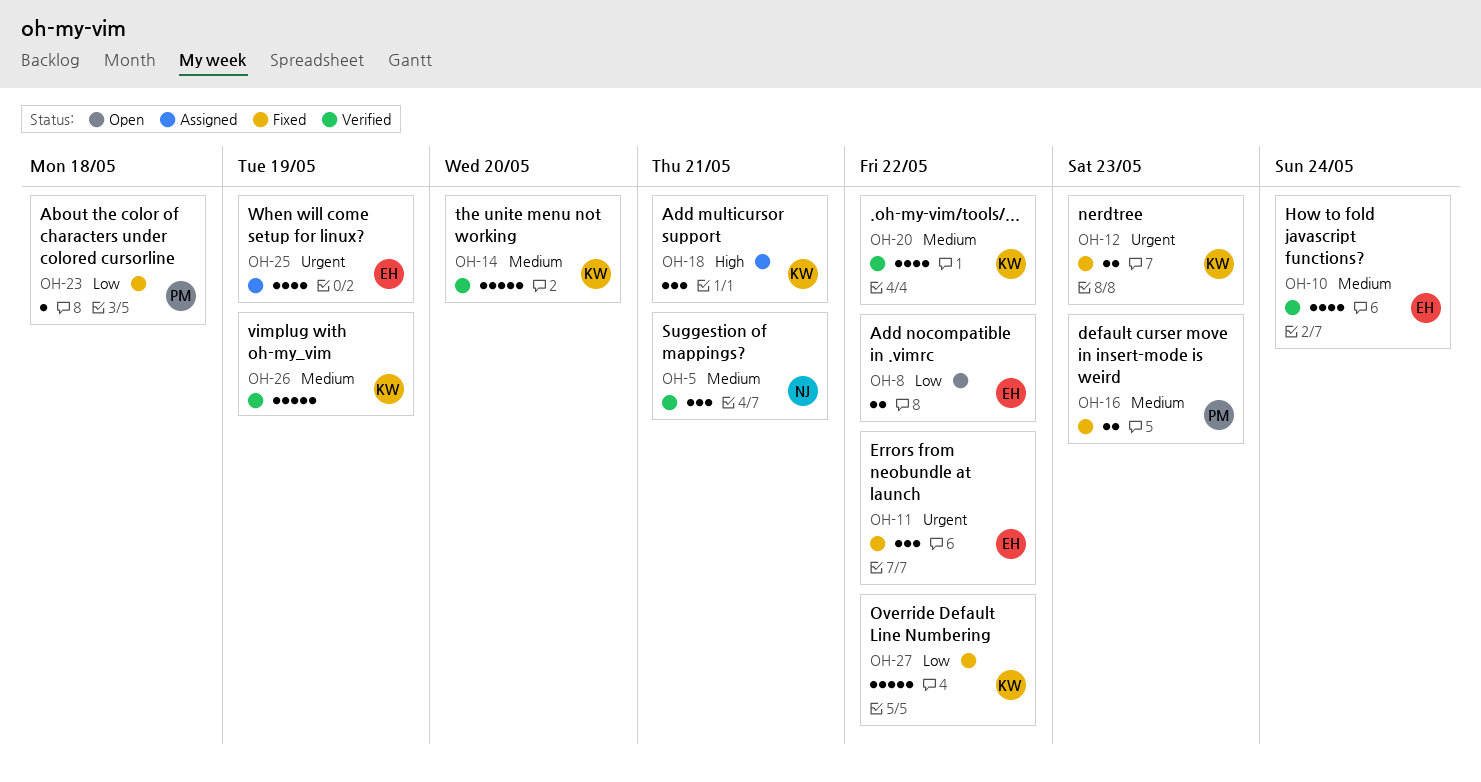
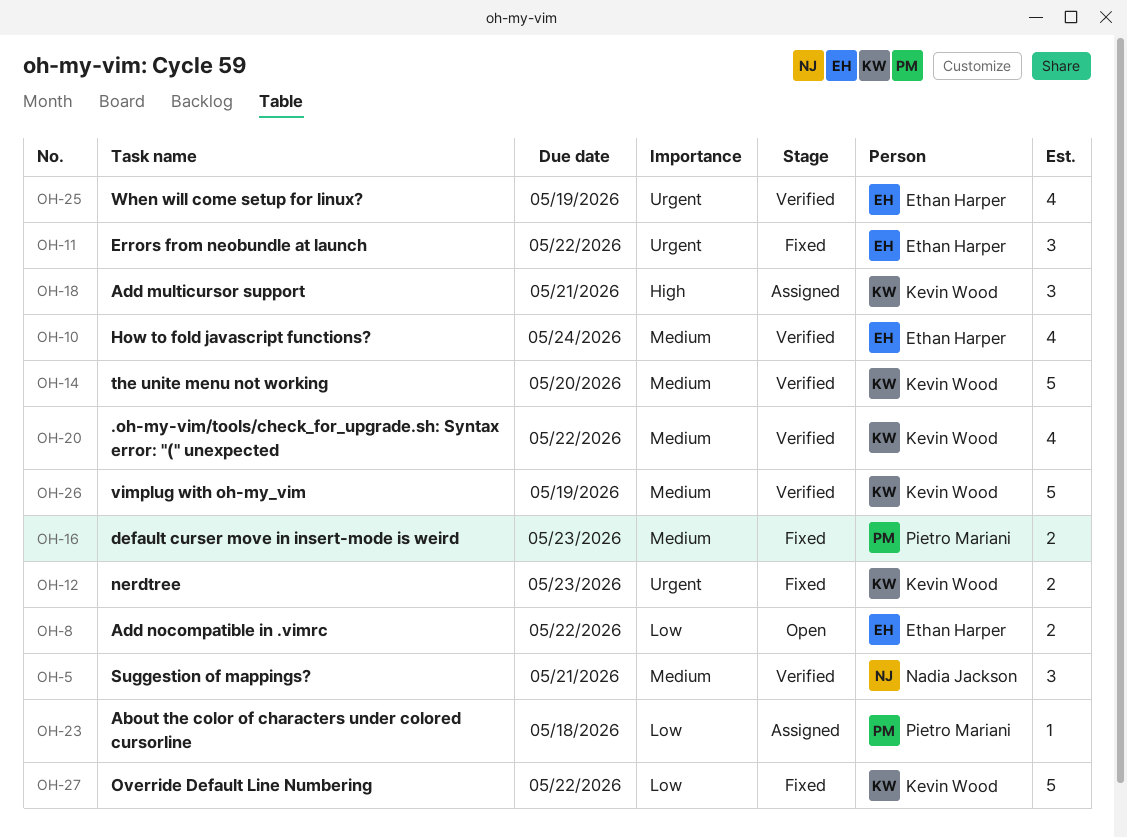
OH-23, status: Fixed -> Assigned
OH-25, status: Assigned -> Verified

